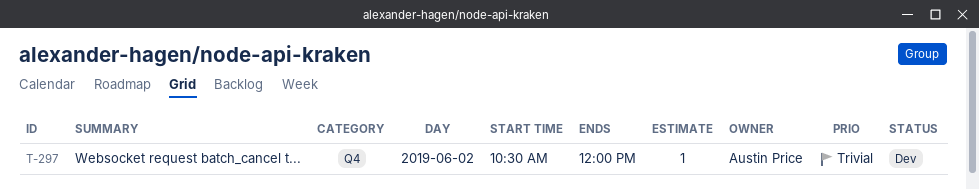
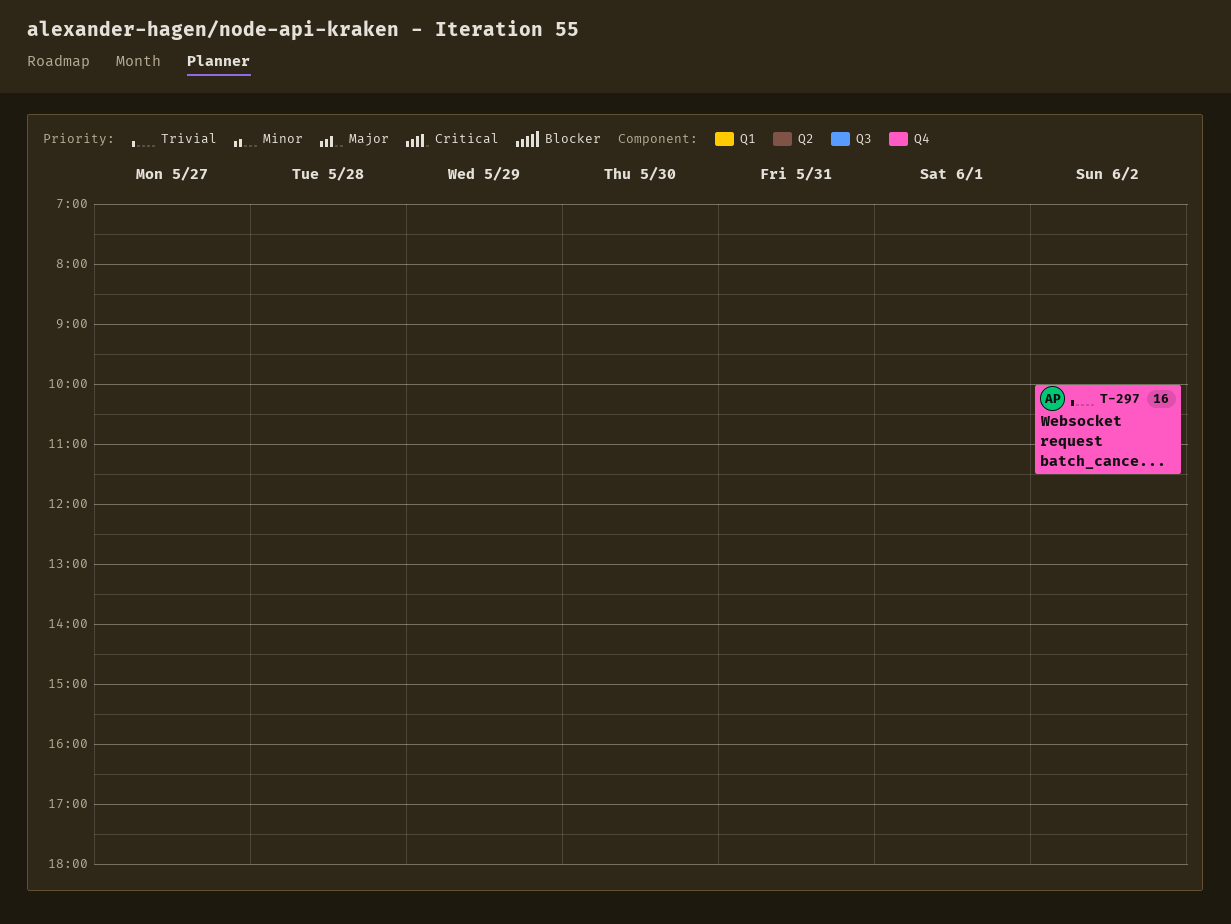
T-297, estimate: 1 -> 16
T-297, begins: 10:30 -> 10:00
T-297, ends: 12:00 -> 11:30

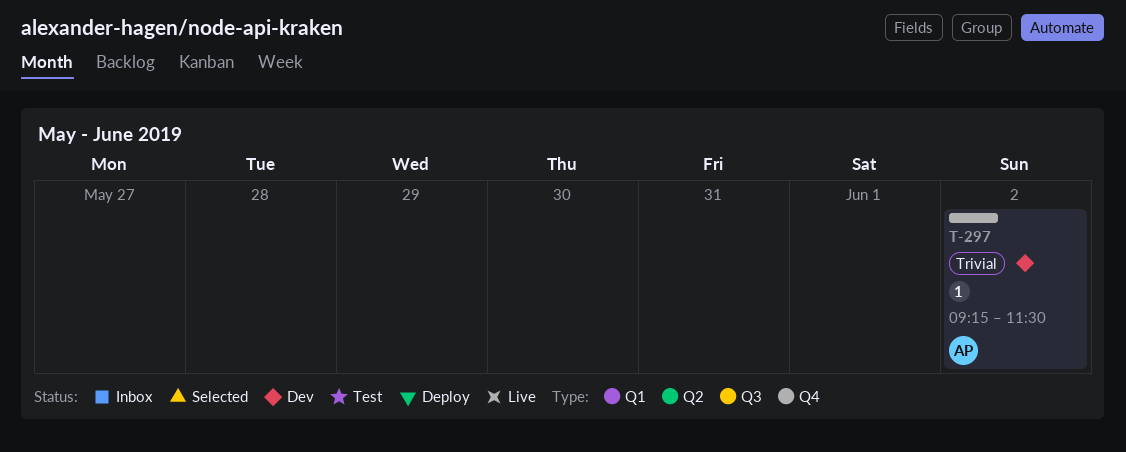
T-297, estimate: 16 -> 1
T-297, begins: 10:00 -> 09:15

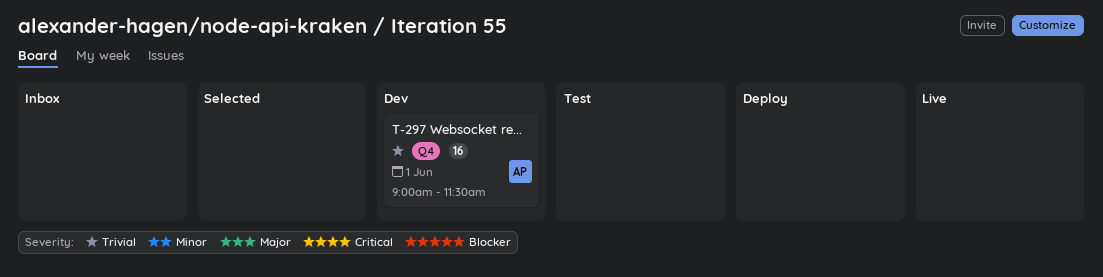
T-297, estimate: 1 -> 16
T-297, day: Jun 2 -> Jun 1
T-297, begins: 09:15 -> 09:00

